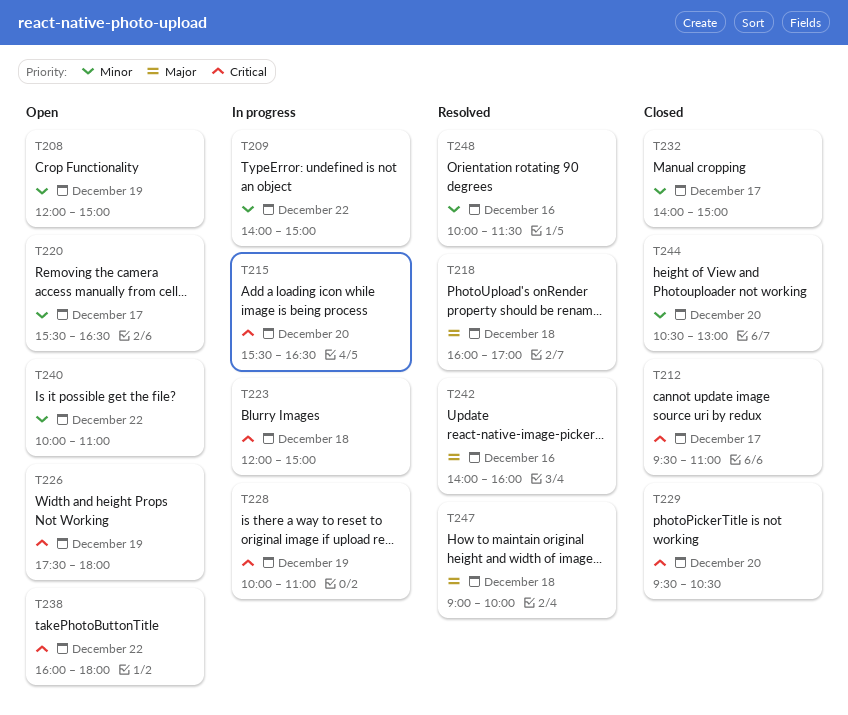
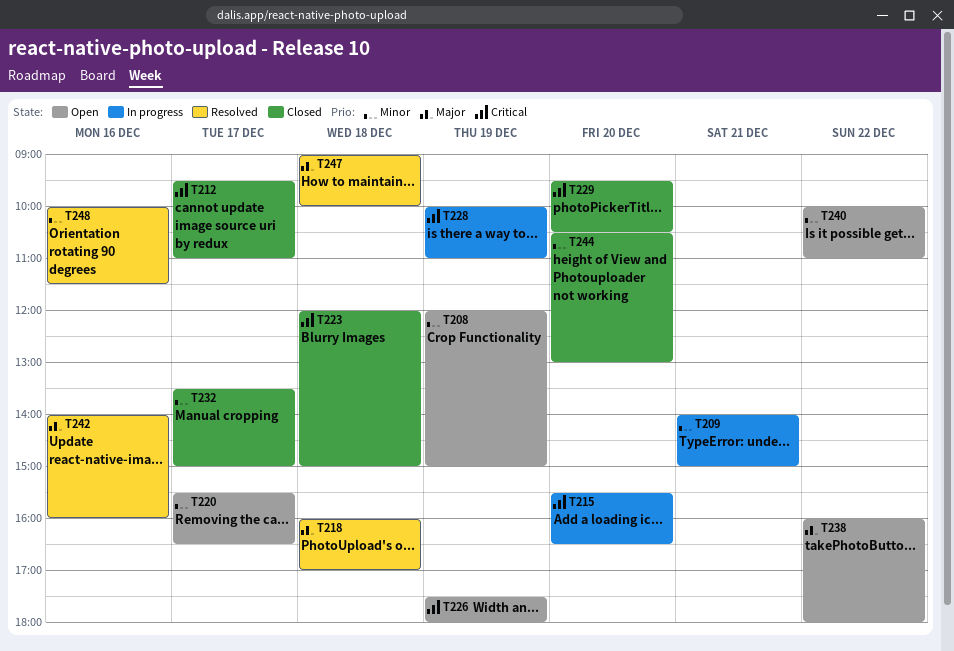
T209, day: Dec 22 -> Dec 21
T223, status: In progress -> Closed
T232, begins: 14:00 -> 13:30
T238, priority: Critical -> Major

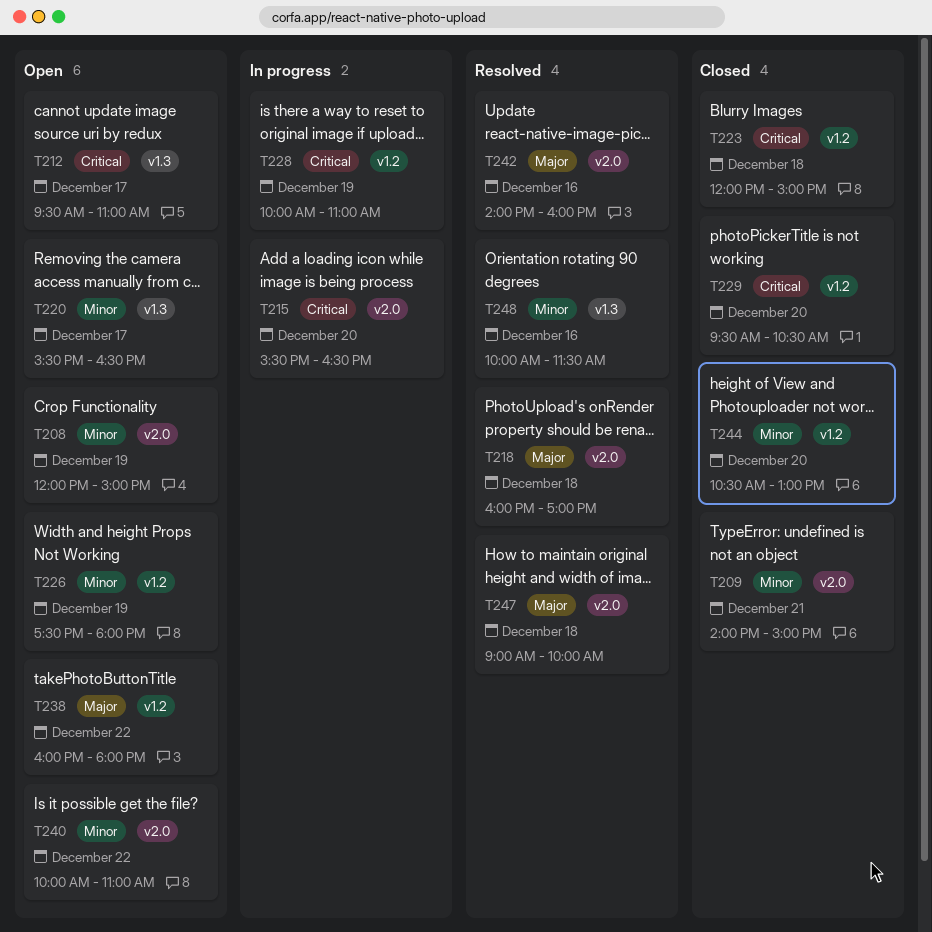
T209, status: In progress -> Closed
T212, status: Closed -> Open
T226, priority: Critical -> Minor
T232: present -> none

